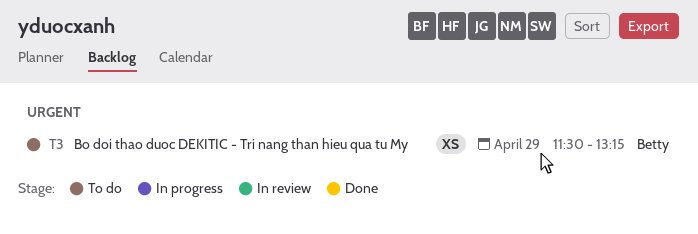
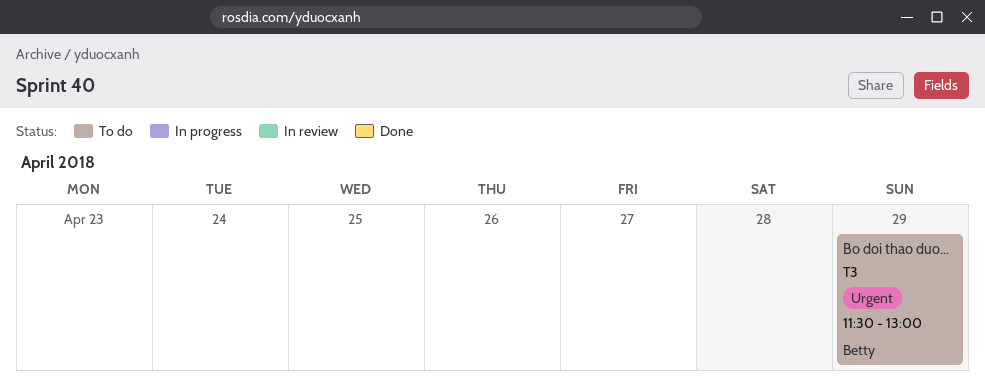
T3, ends: 13:15 -> 13:00

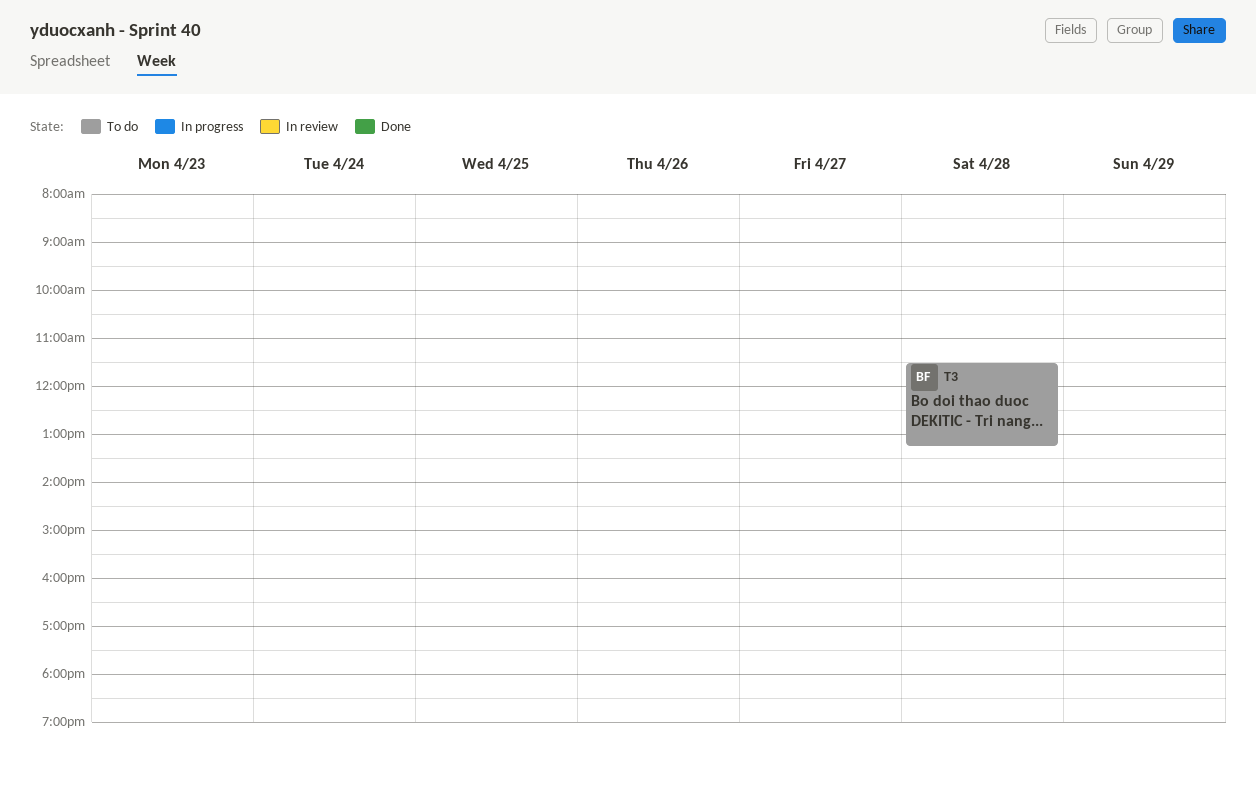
T3, day: Apr 29 -> Apr 28
T3, ends: 13:00 -> 13:15

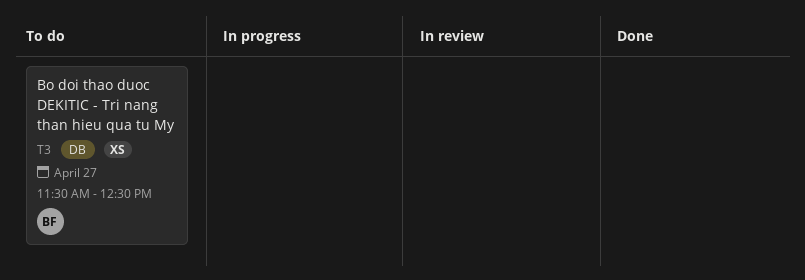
T3, day: Apr 28 -> Apr 27
T3, ends: 13:15 -> 12:30

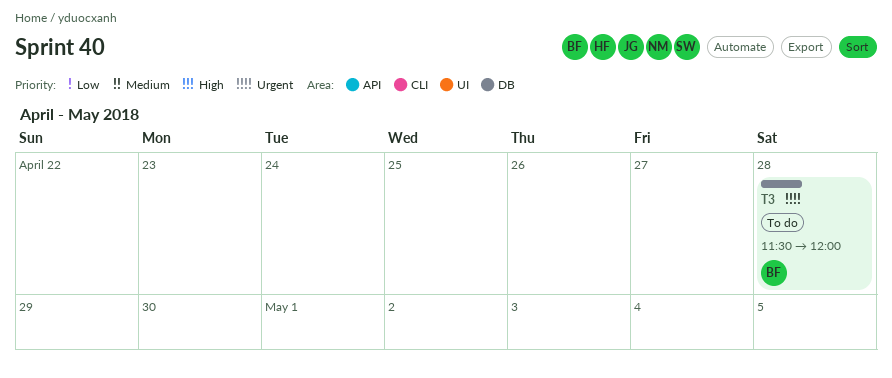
T3, day: Apr 27 -> Apr 28
T3, ends: 12:30 -> 12:00

